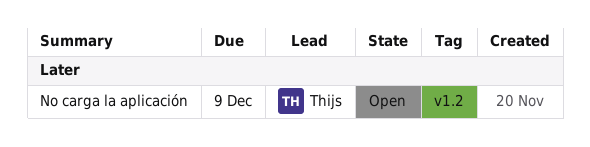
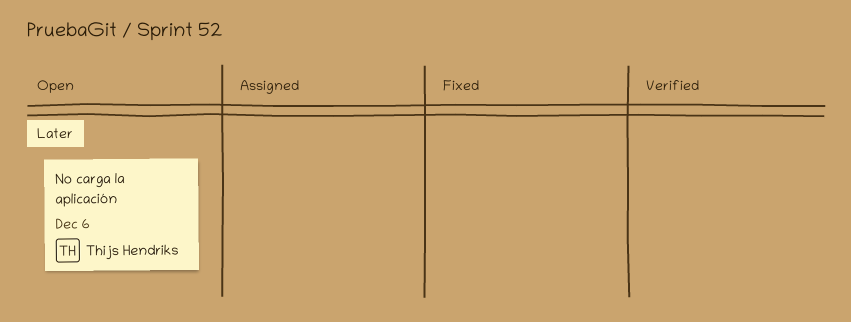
No carga la aplicación, due: Dec 9 -> Dec 6

